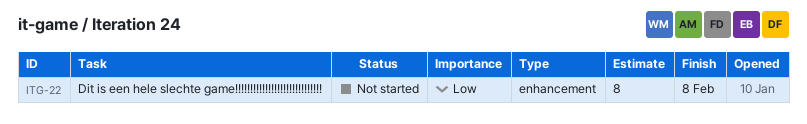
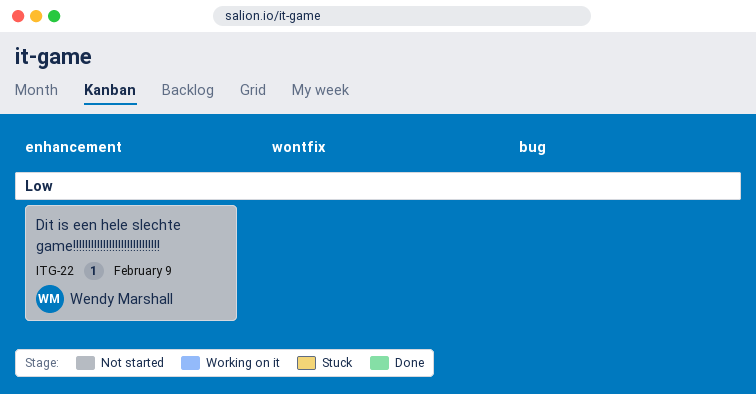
ITG-22, estimate: 8 -> 1
ITG-22, due: Feb 8 -> Feb 9

